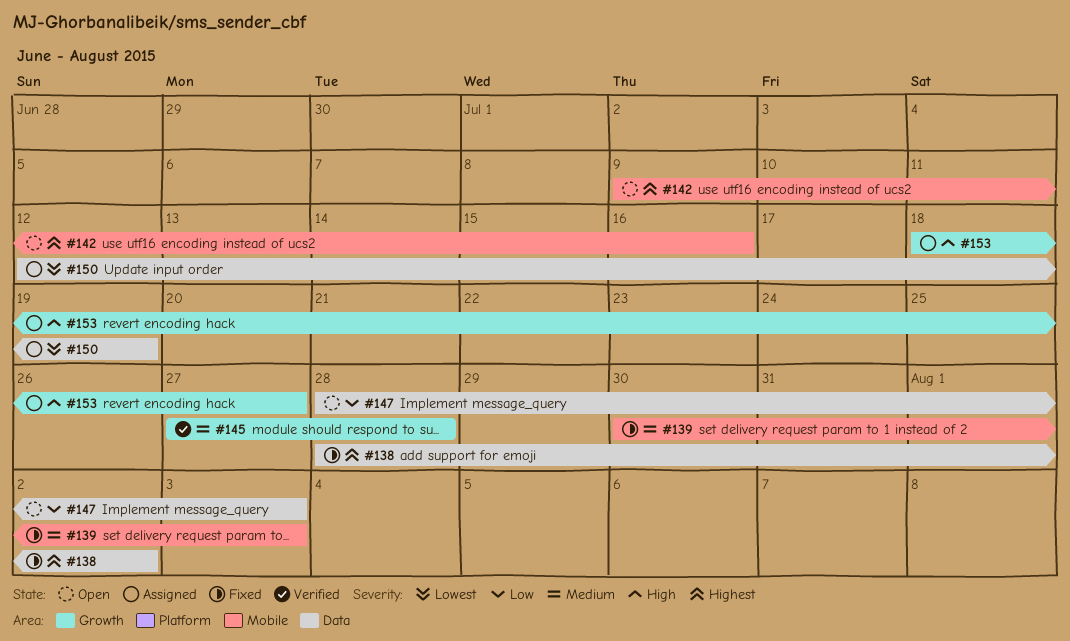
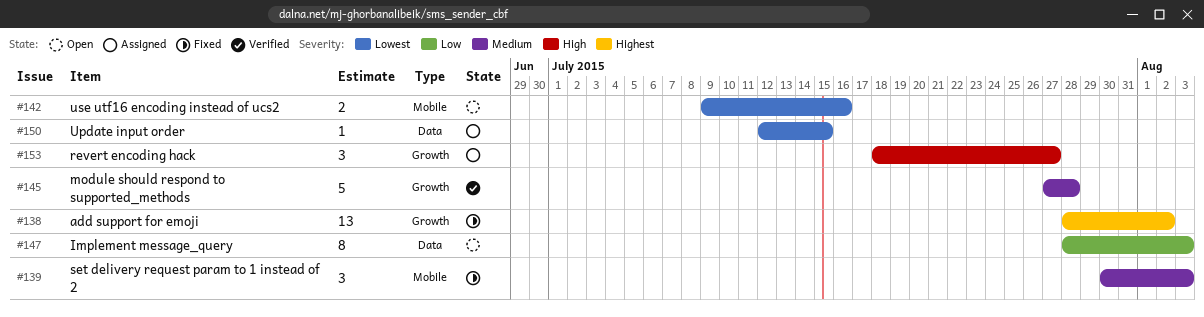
#138, label: Data -> Growth
#142, priority: Highest -> Lowest
#150, due: Jul 19 -> Jul 15

